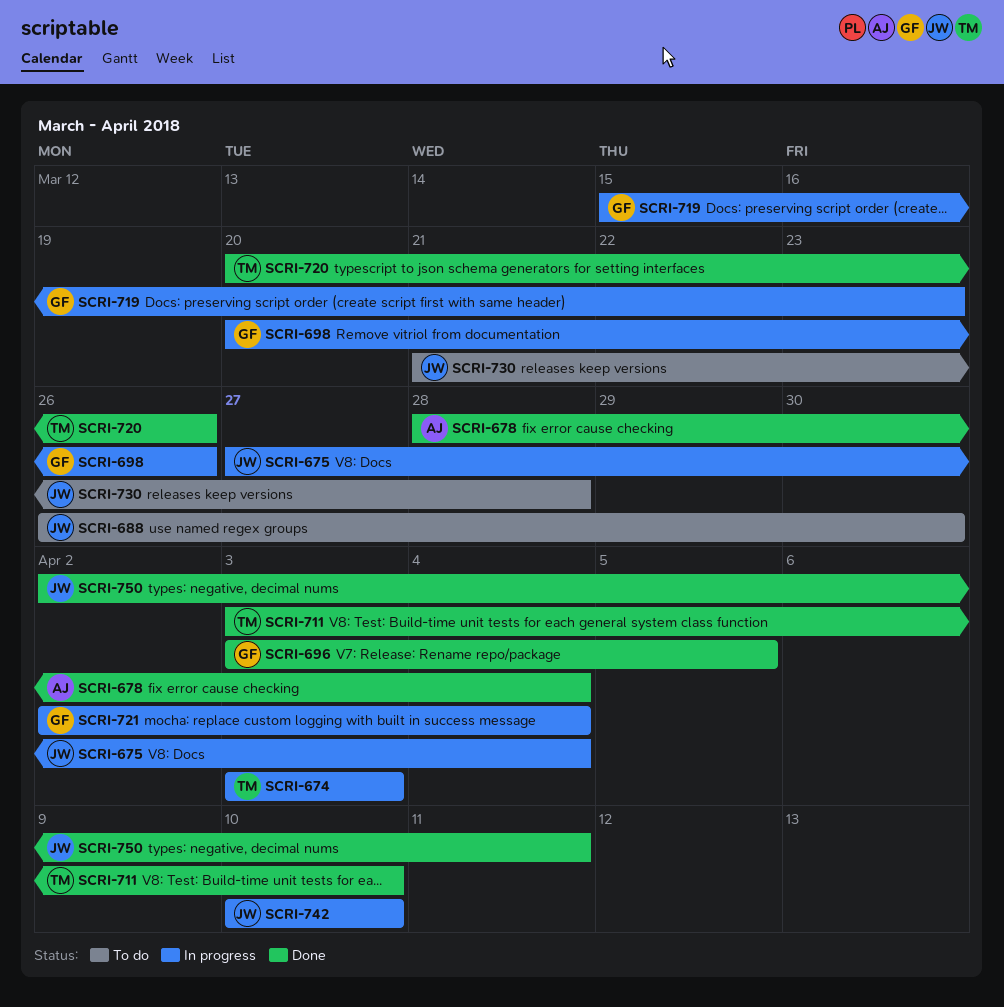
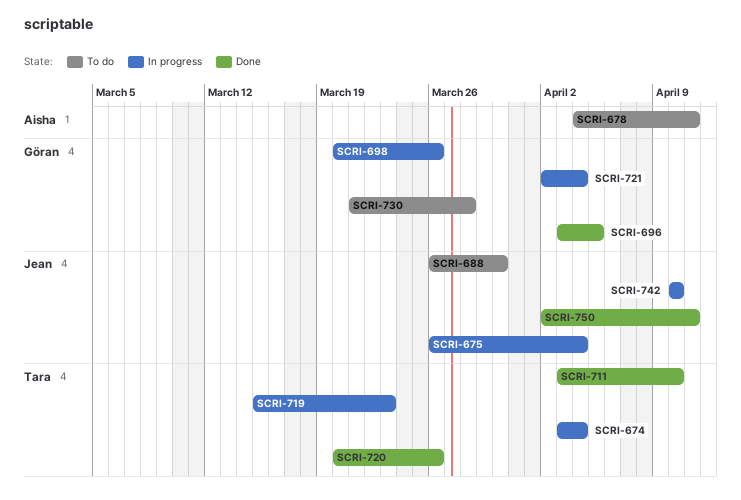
SCRI-674, due: Apr 3 -> Apr 4
SCRI-675, start: Mar 27 -> Mar 26
SCRI-678, status: Done -> To do
SCRI-678, start: Mar 28 -> Apr 4
SCRI-678, due: Apr 4 -> Apr 11
SCRI-719, owner: Göran -> Tara
SCRI-730, owner: Jean -> Göran

